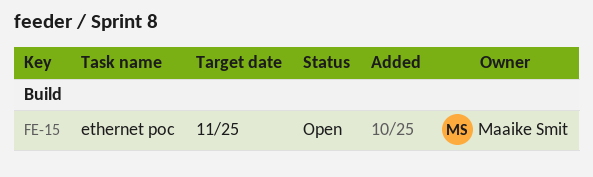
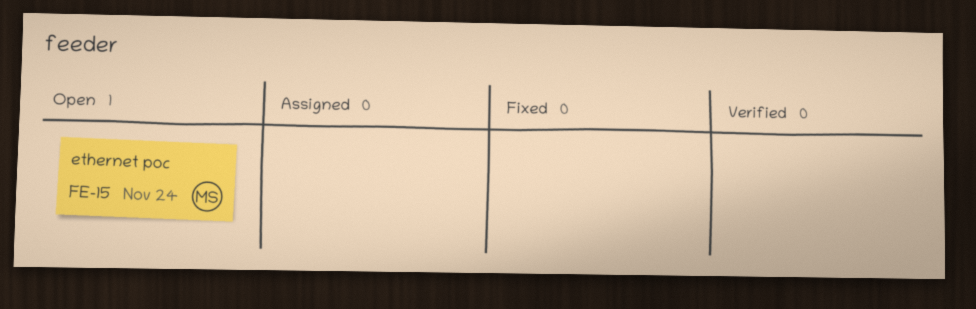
FE-15, due: Nov 25 -> Nov 24

